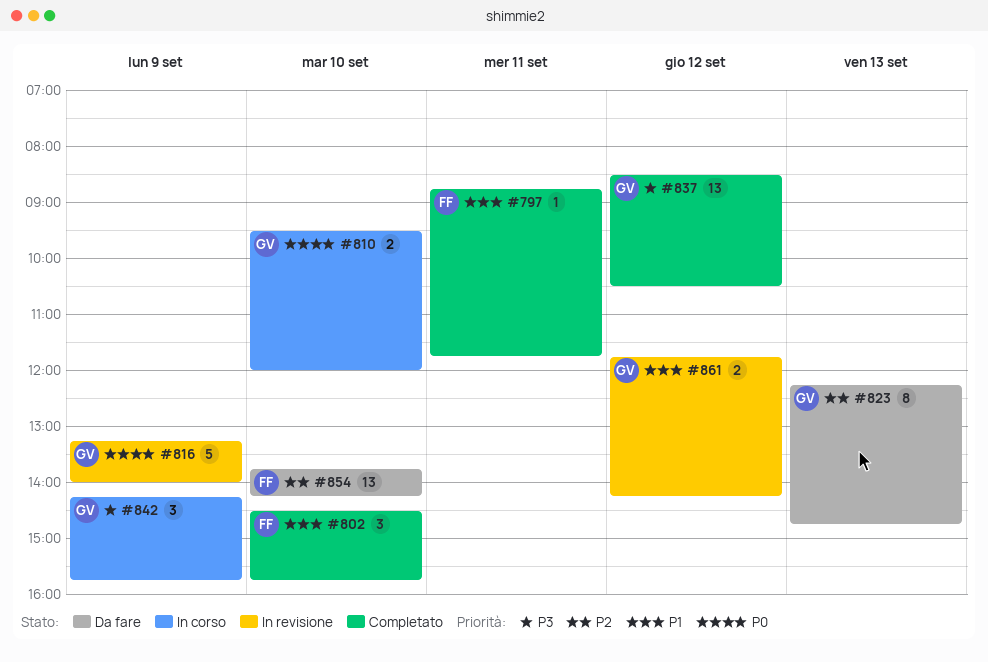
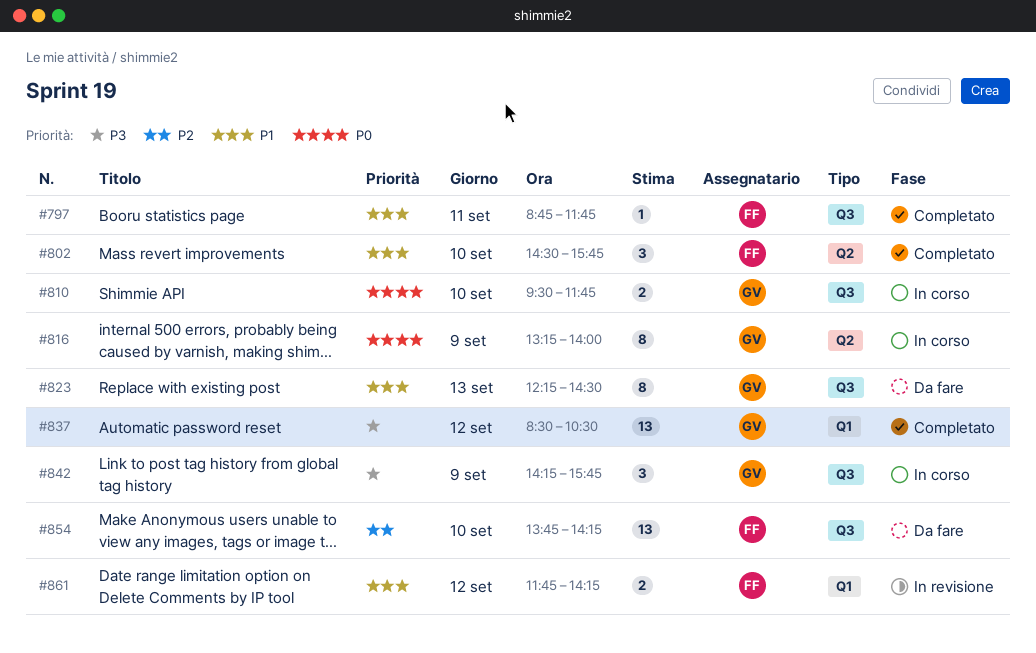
#810, ends: 12:00 -> 11:45
#816, status: In revisione -> In corso
#816, estimate: 5 -> 8
#823, priority: P2 -> P1
#823, ends: 14:45 -> 14:30
#861, owner: GV -> FF

